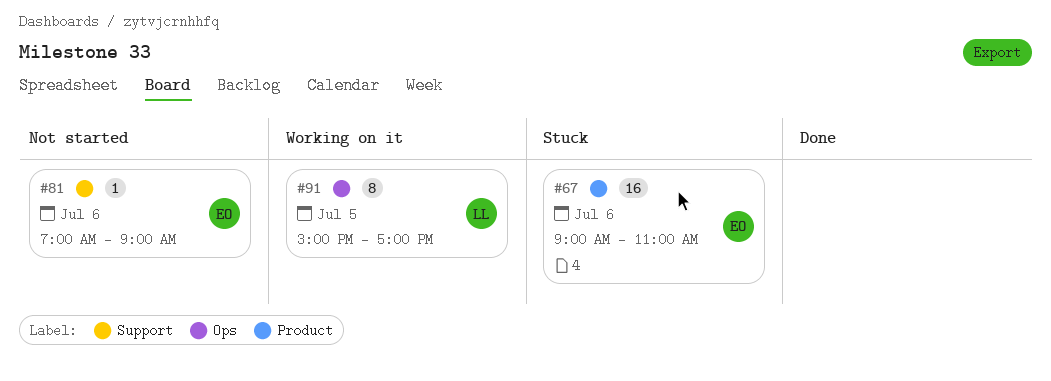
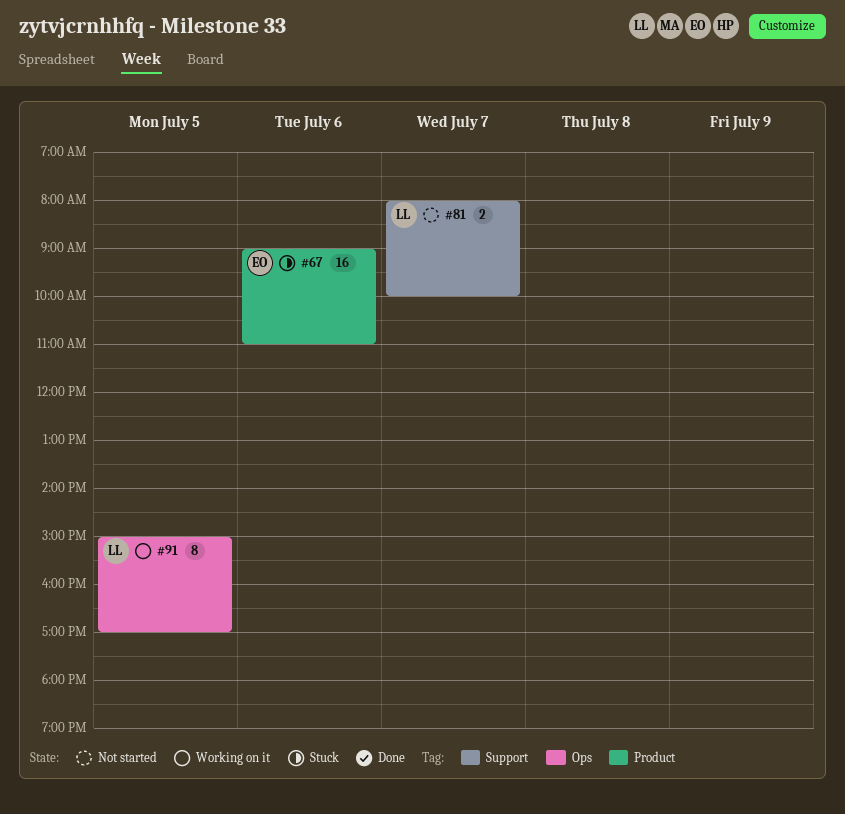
#81, owner: EO -> LL
#81, estimate: 1 -> 2
#81, day: Jul 6 -> Jul 7
#81, begins: 07:00 -> 08:00
#81, ends: 09:00 -> 10:00

